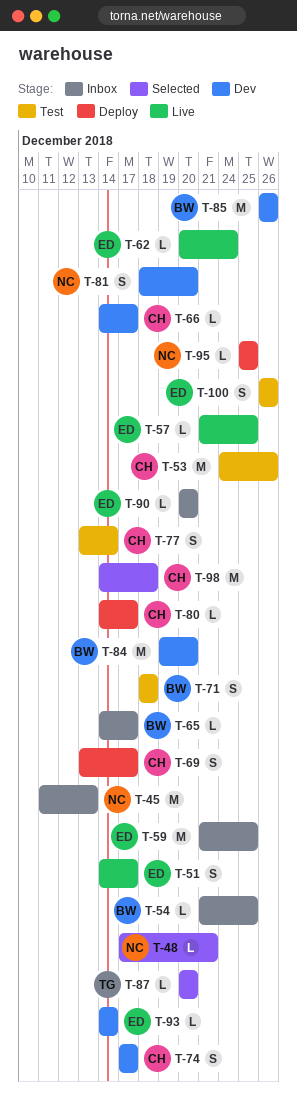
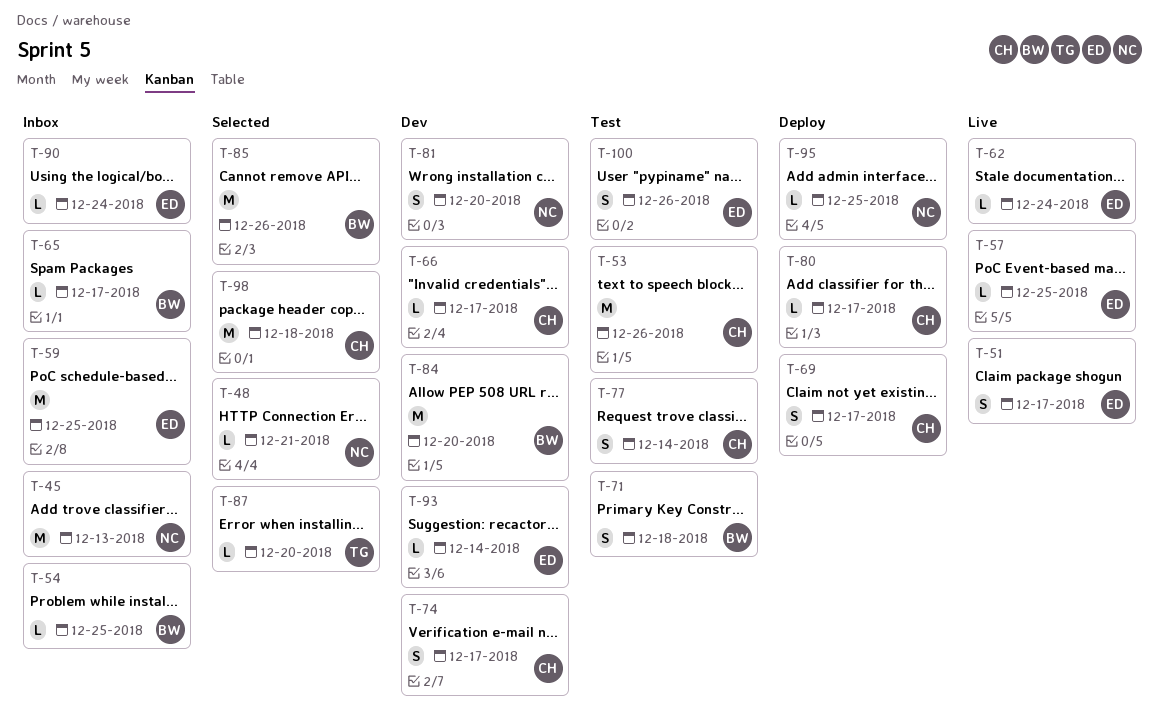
T-85, status: Dev -> Selected
T-90, due: Dec 20 -> Dec 24

